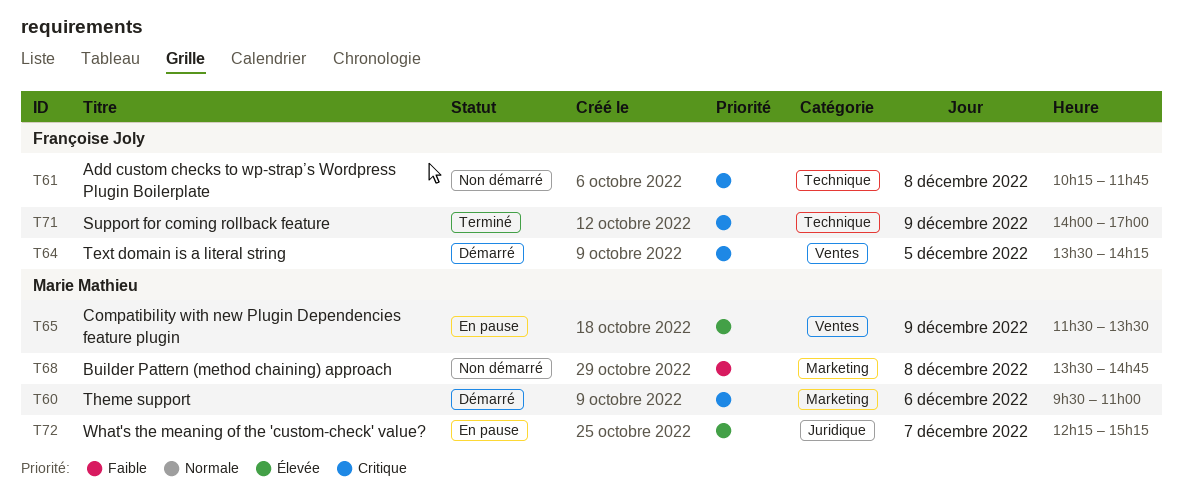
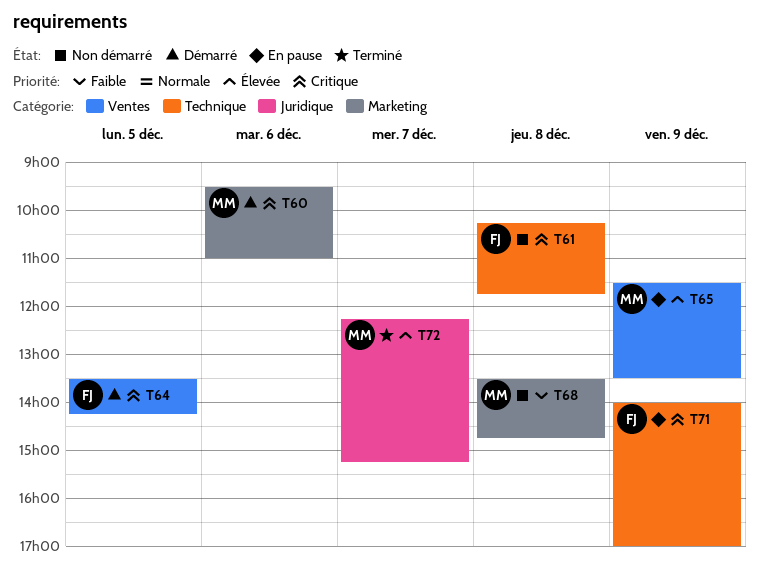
T71, status: Terminé -> En pause
T72, status: En pause -> Terminé

